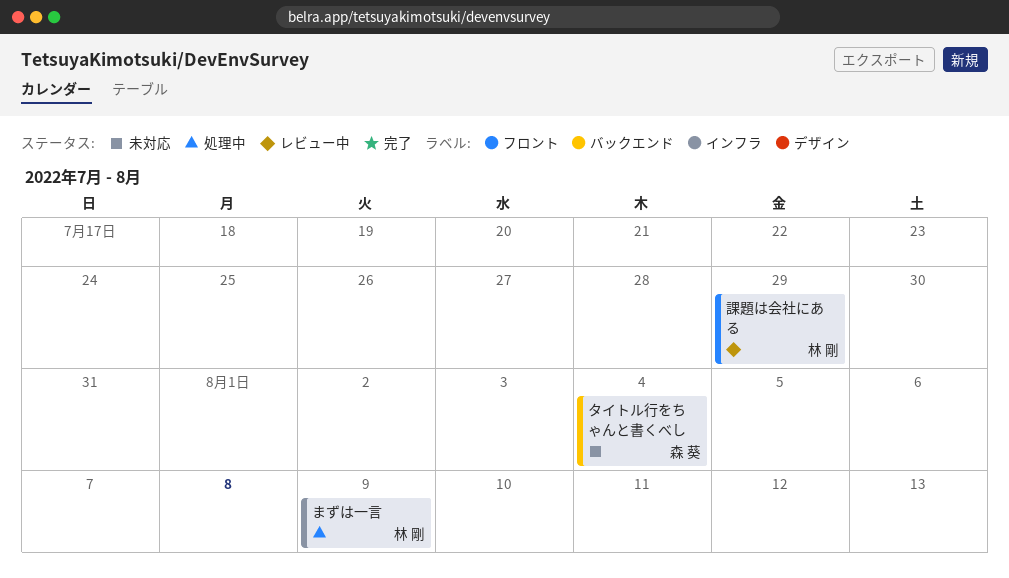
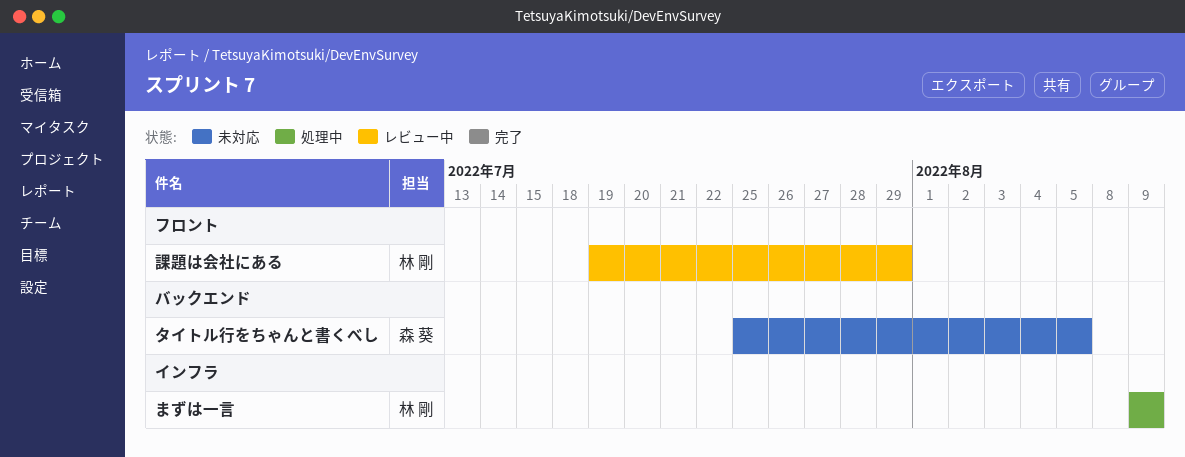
タイトル行をちゃんと書くべし, due: Aug 4 -> Aug 5

